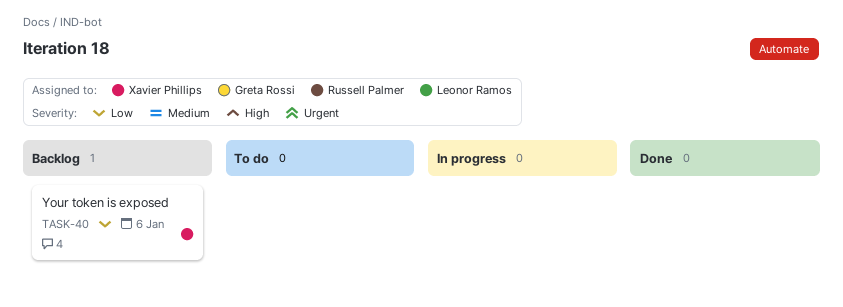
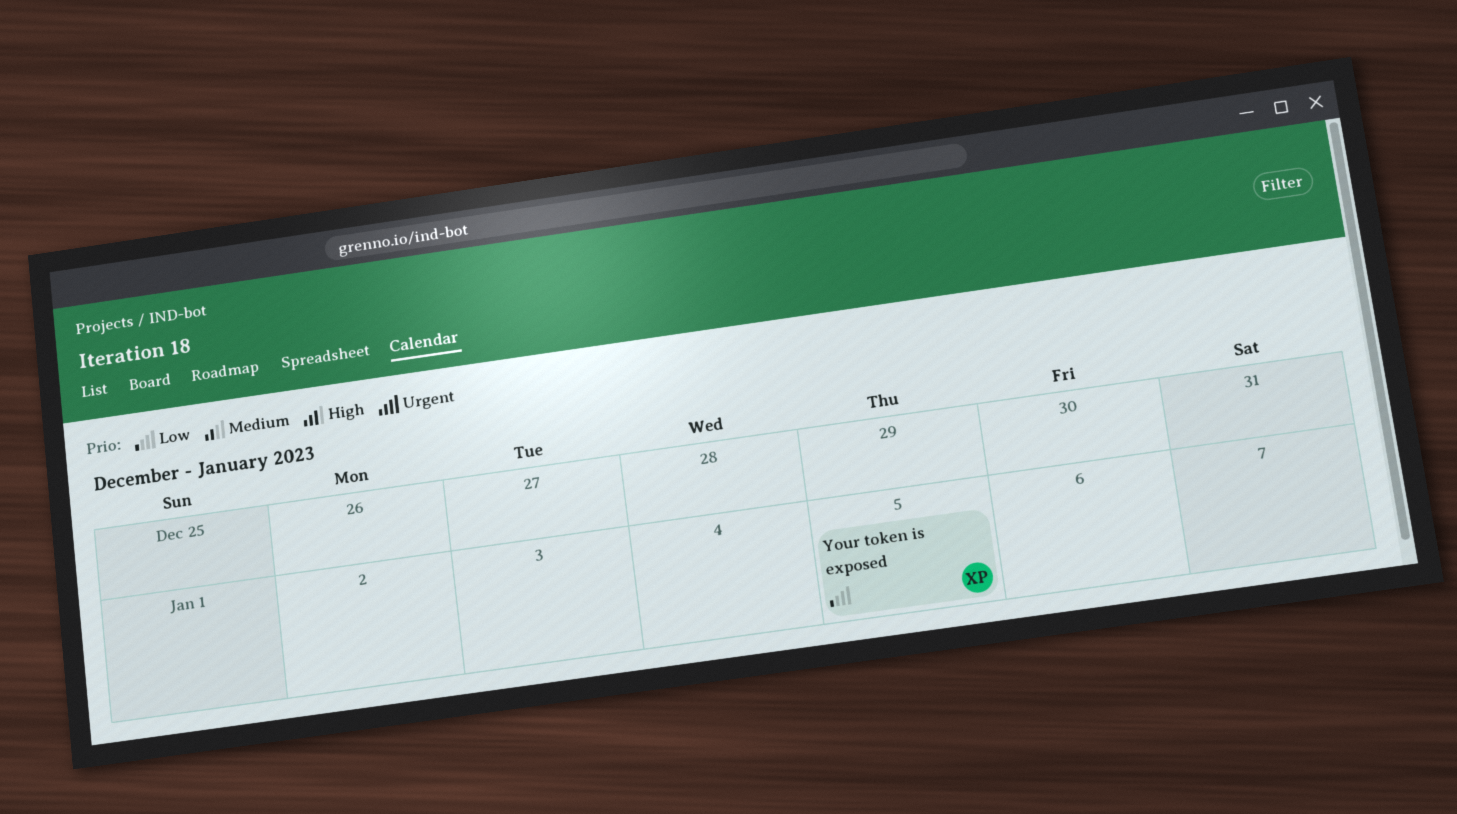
Your token is exposed, due: Jan 6 -> Jan 5

